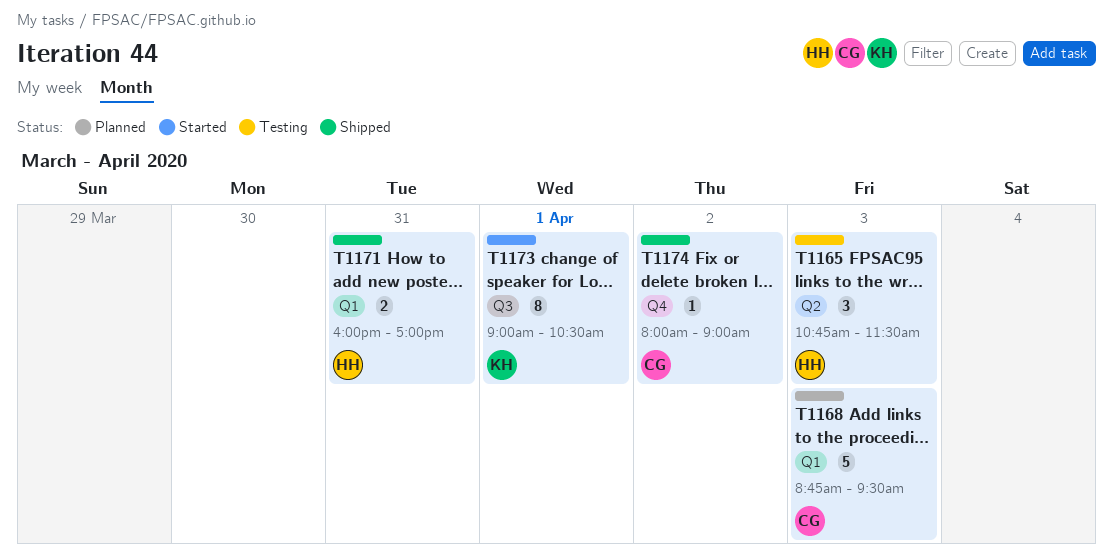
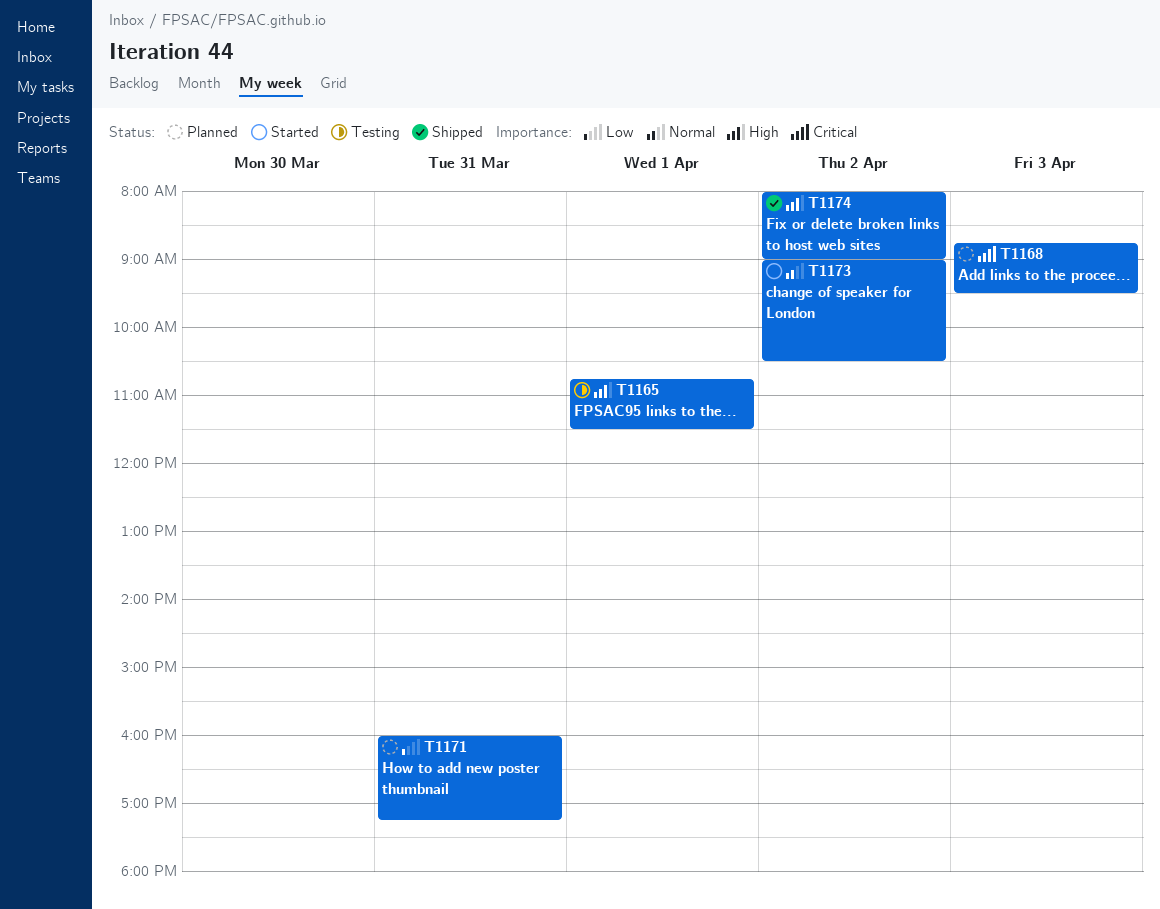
T1165, day: Apr 3 -> Apr 1
T1171, status: Shipped -> Planned
T1171, ends: 17:00 -> 17:15
T1173, day: Apr 1 -> Apr 2

